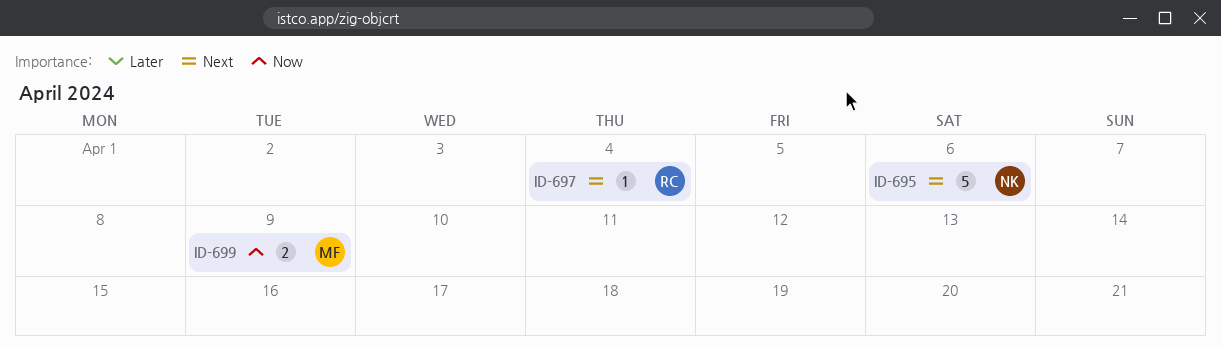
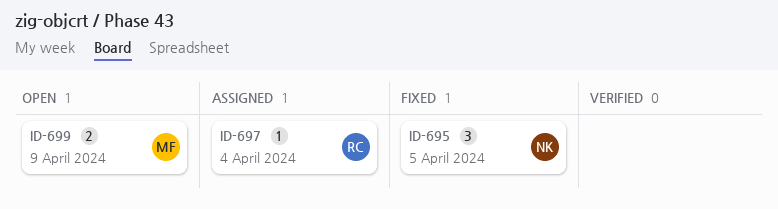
ID-695, estimate: 5 -> 3
ID-695, due: Apr 6 -> Apr 5

